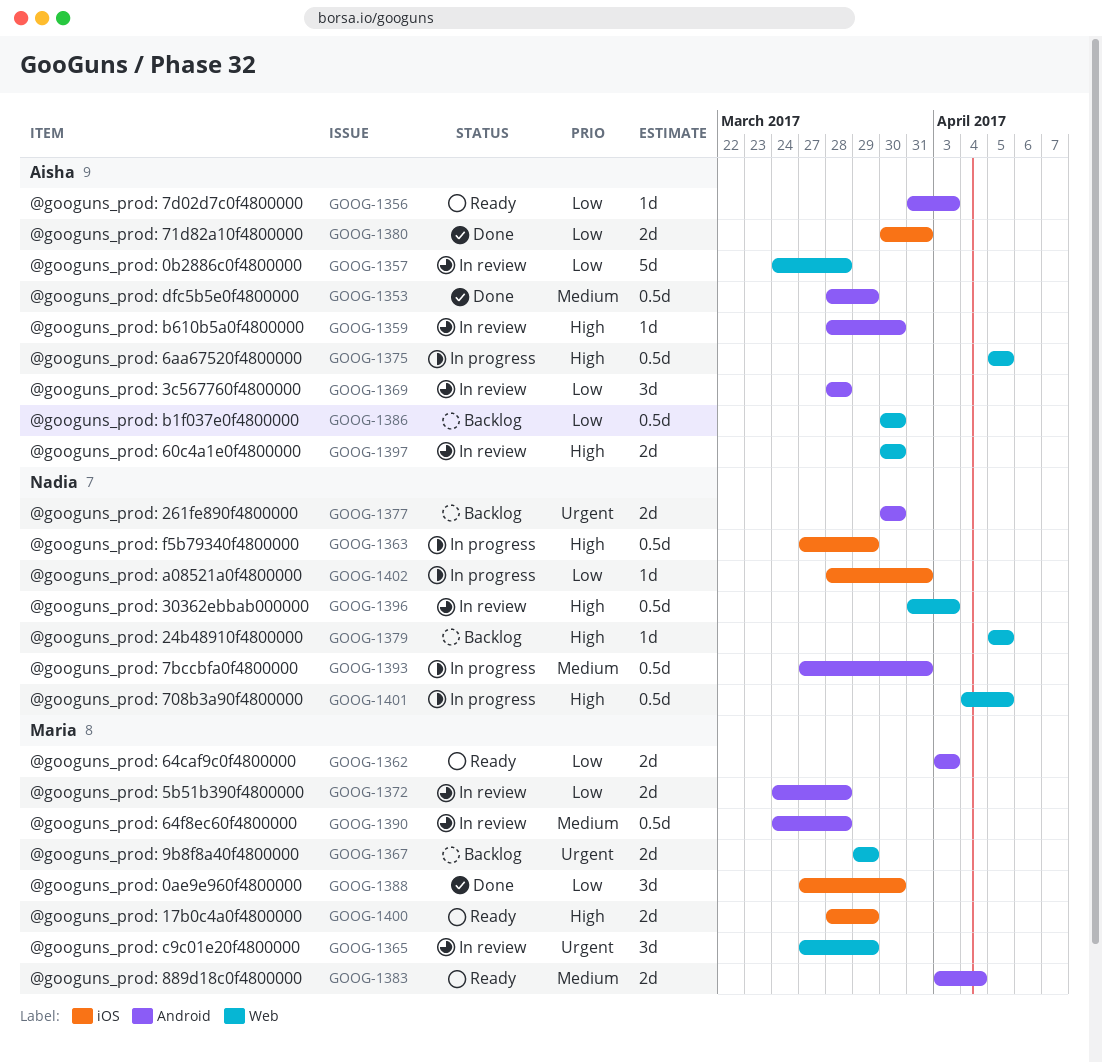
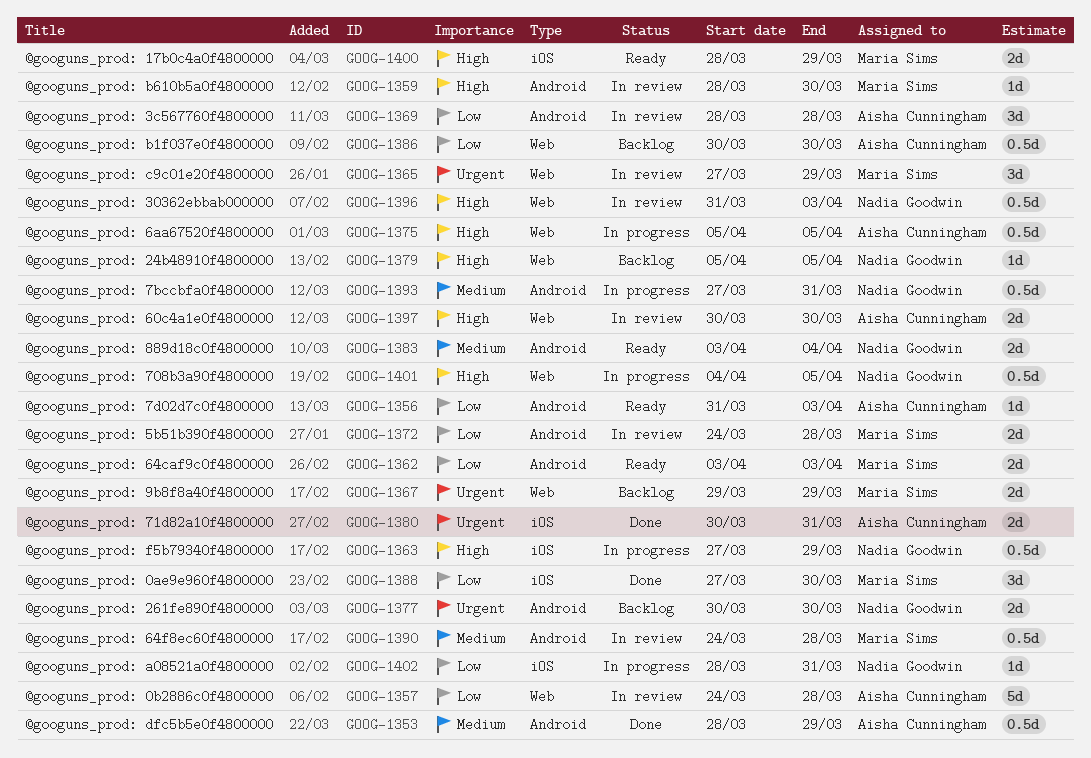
GOOG-1359, owner: Aisha Cunningham -> Maria Sims
GOOG-1380, priority: Low -> Urgent
GOOG-1383, owner: Maria Sims -> Nadia Goodwin

